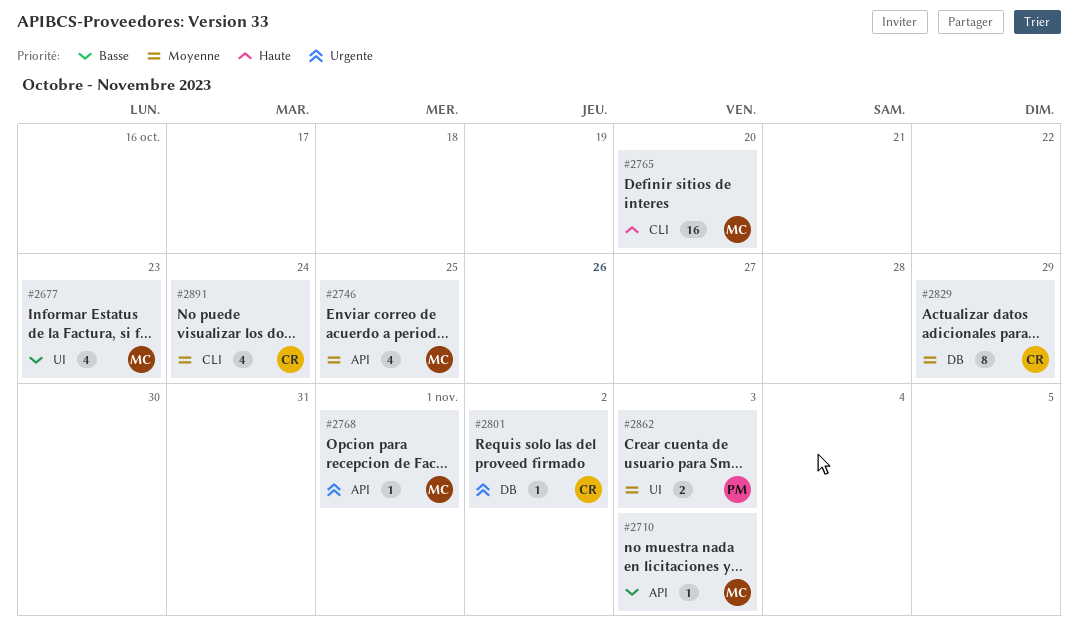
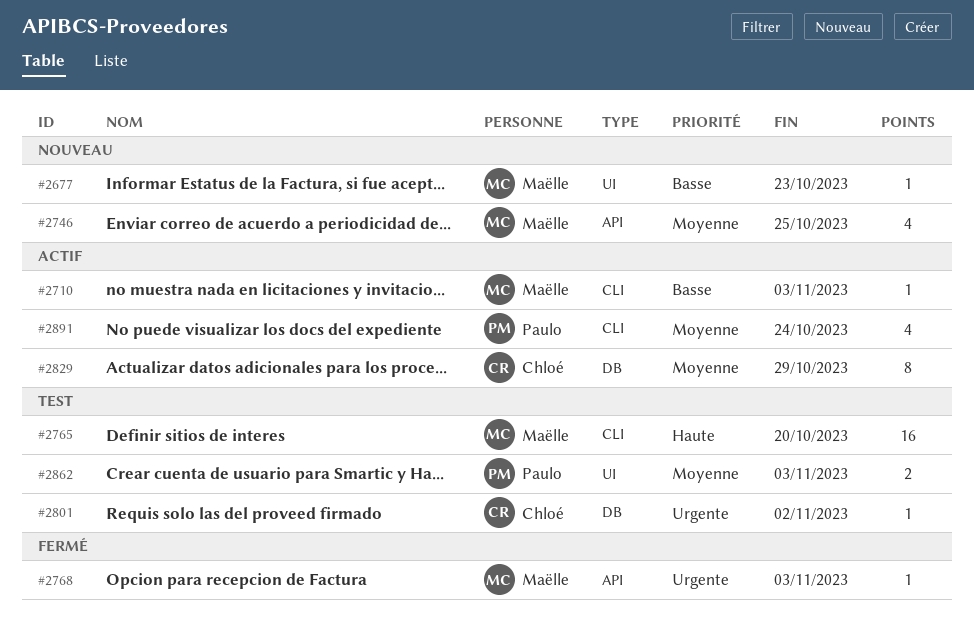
#2677, estimate: 4 -> 1
#2710, label: API -> CLI
#2768, due: Nov 1 -> Nov 3
#2891, owner: Chloé -> Paulo

